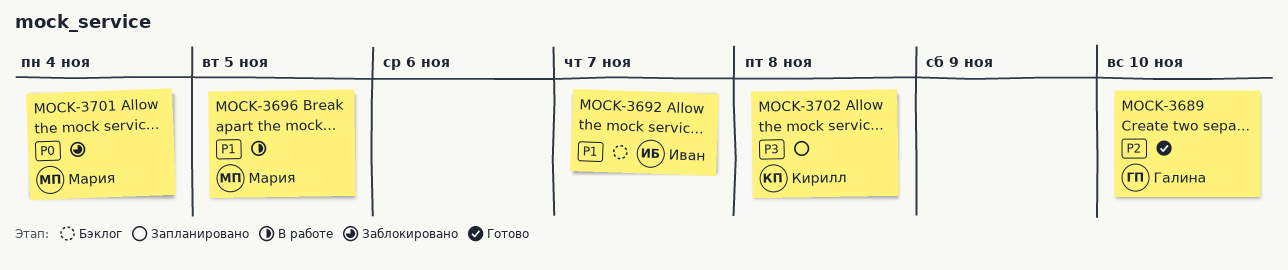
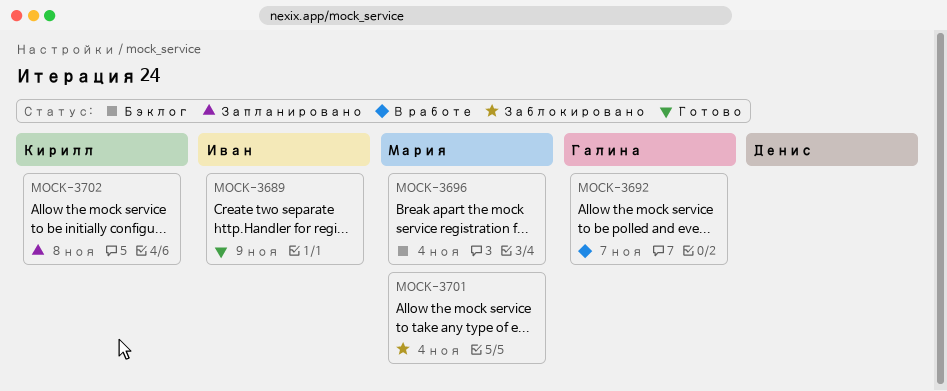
MOCK-3689, owner: Галина -> Иван
MOCK-3689, due: Nov 10 -> Nov 9
MOCK-3692, status: Бэклог -> В работе
MOCK-3692, owner: Иван -> Галина
MOCK-3696, status: В работе -> Бэклог
MOCK-3696, due: Nov 5 -> Nov 4

